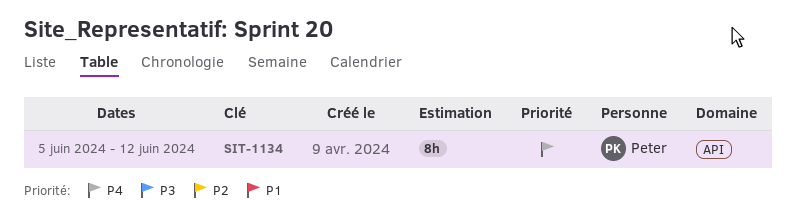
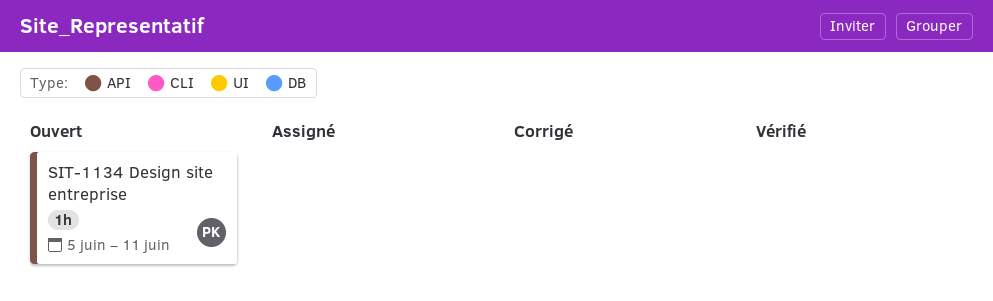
SIT-1134, estimate: 8h -> 1h
SIT-1134, due: Jun 12 -> Jun 11

